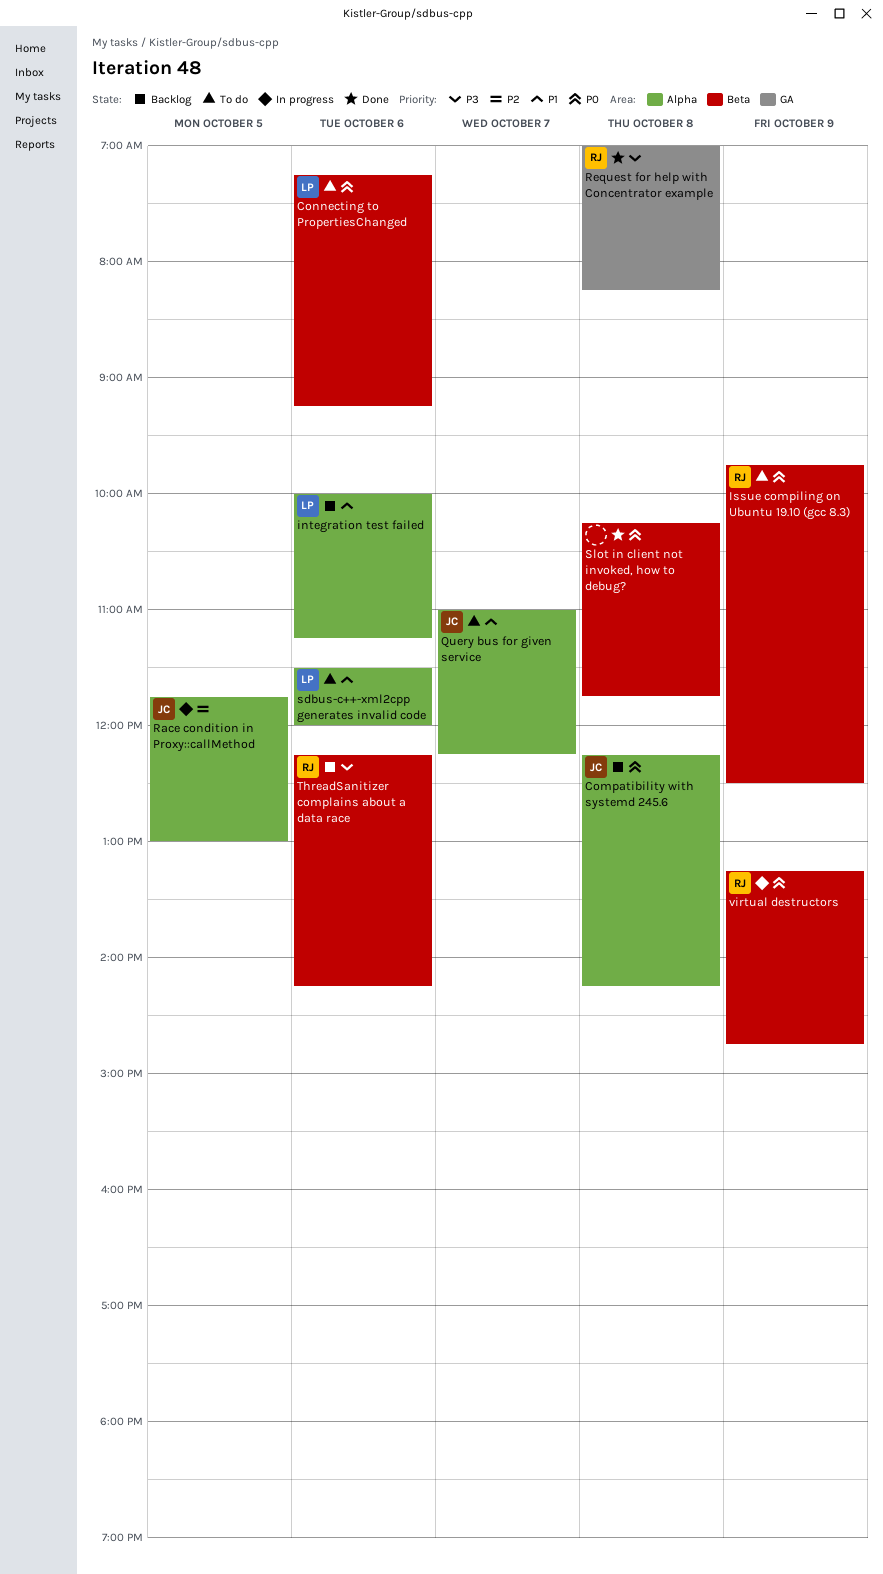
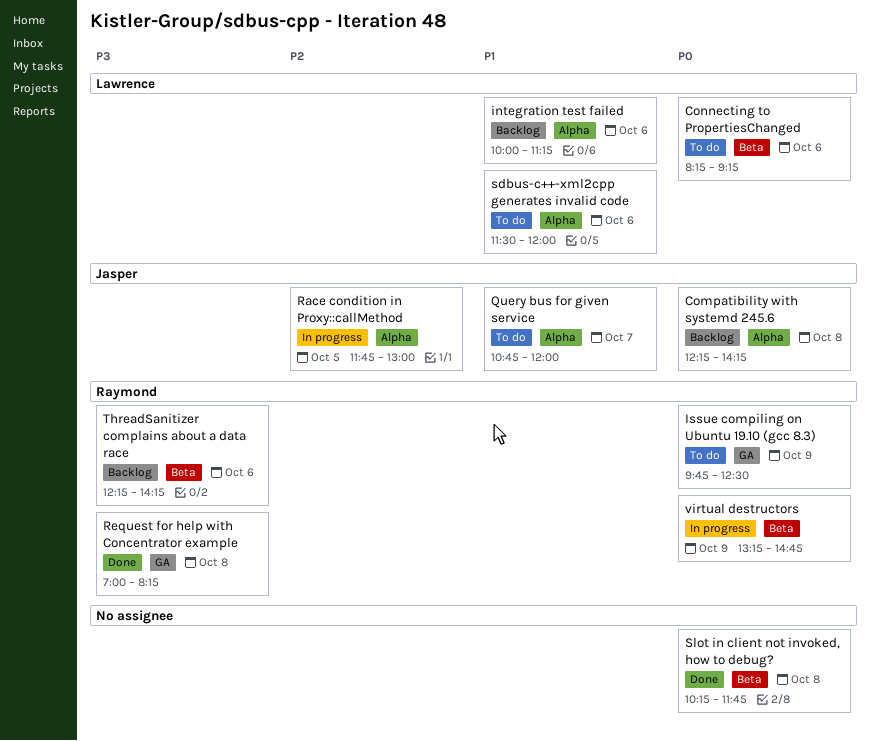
Connecting to PropertiesChanged, begins: 07:15 -> 08:15
Issue compiling on Ubuntu 19.10 (gcc 8.3), label: Beta -> GA
Query bus for given service, begins: 11:00 -> 10:45
Query bus for given service, ends: 12:15 -> 12:00

